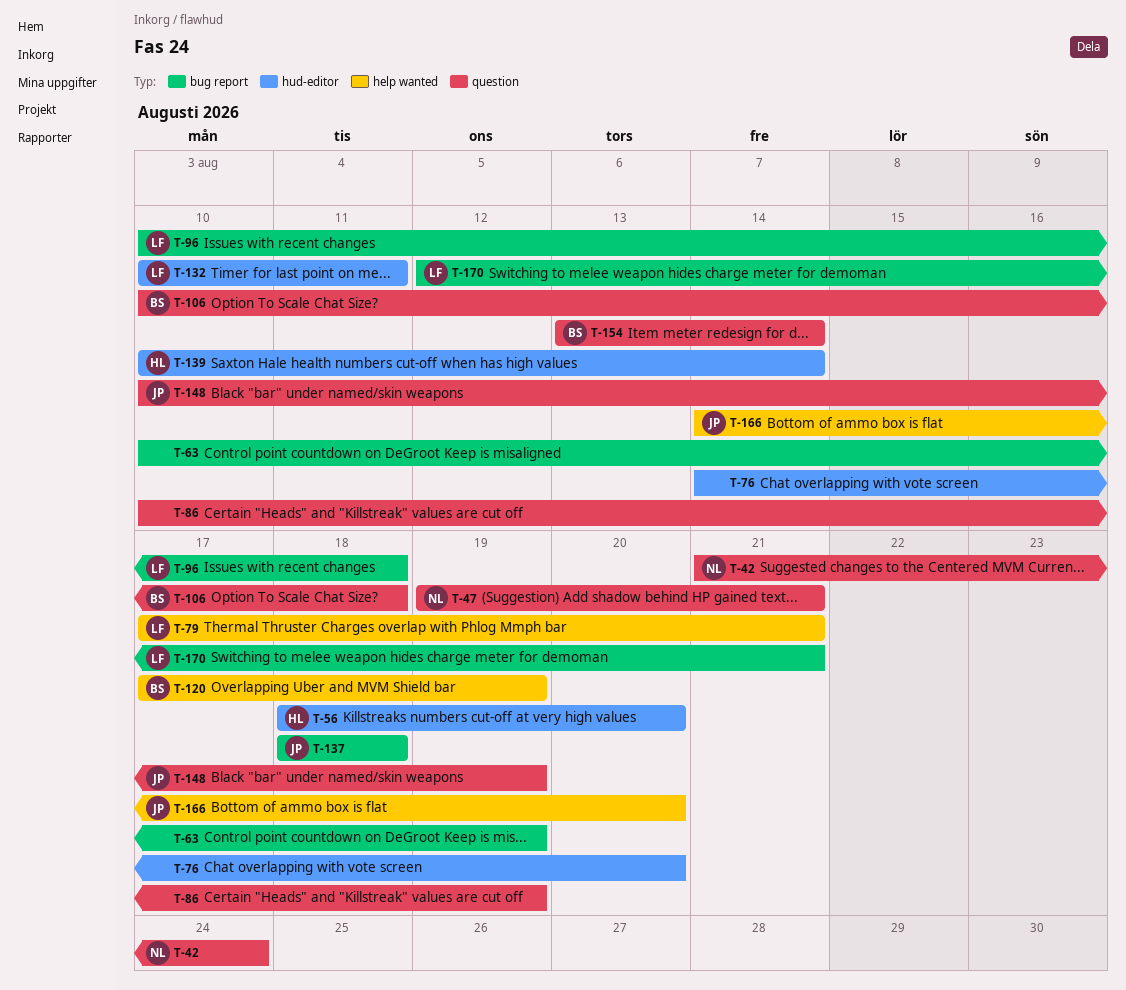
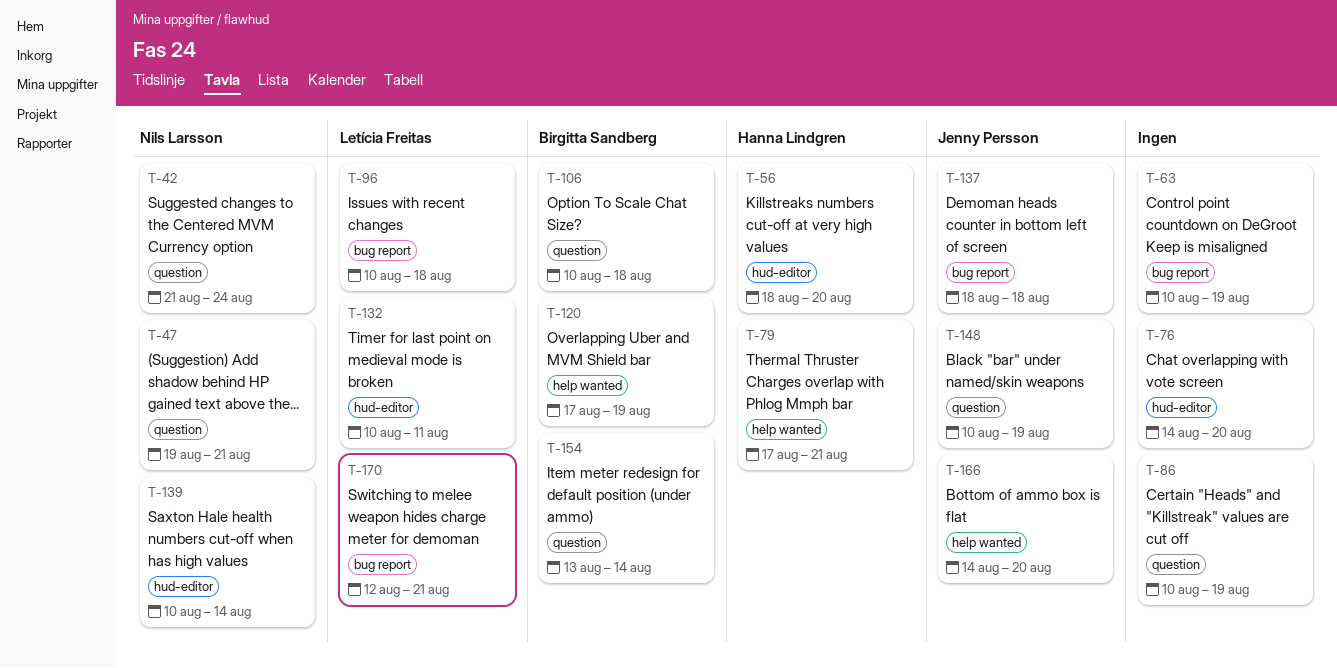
T-79, owner: Letícia Freitas -> Hanna Lindgren
T-139, owner: Hanna Lindgren -> Nils Larsson

